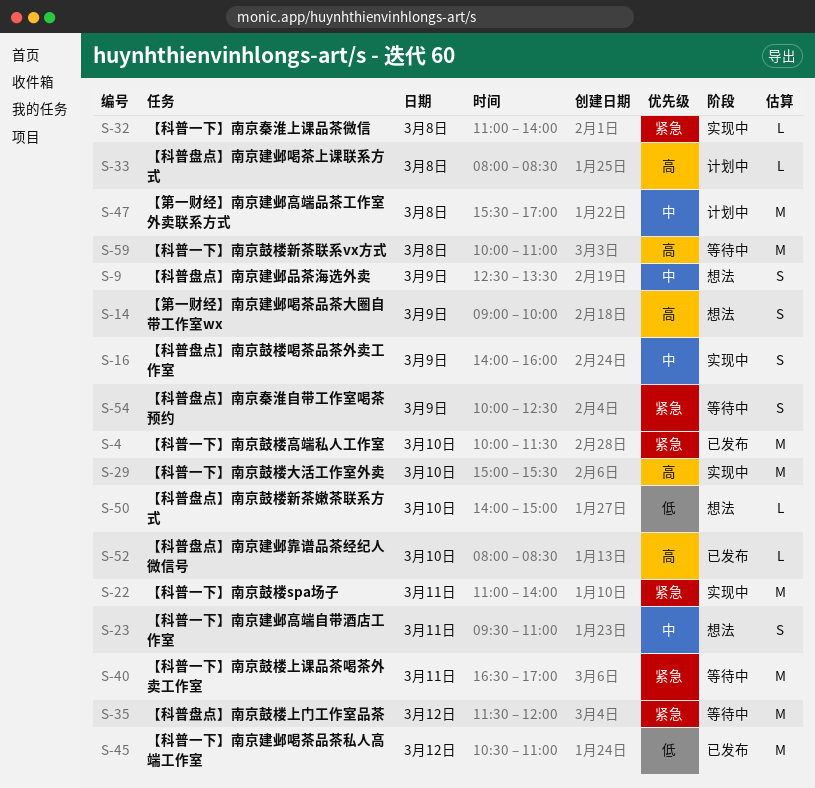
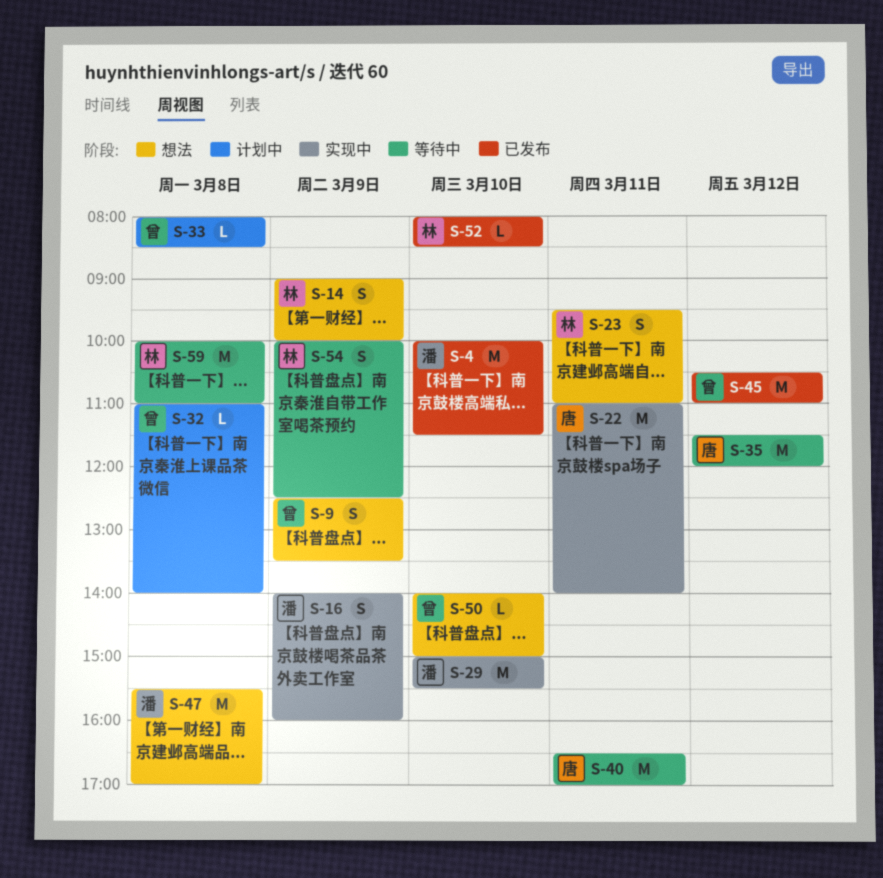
S-32, status: 实现中 -> 计划中
S-47, status: 计划中 -> 想法

